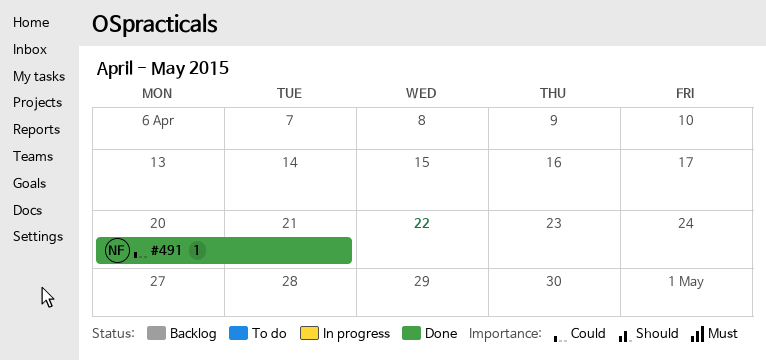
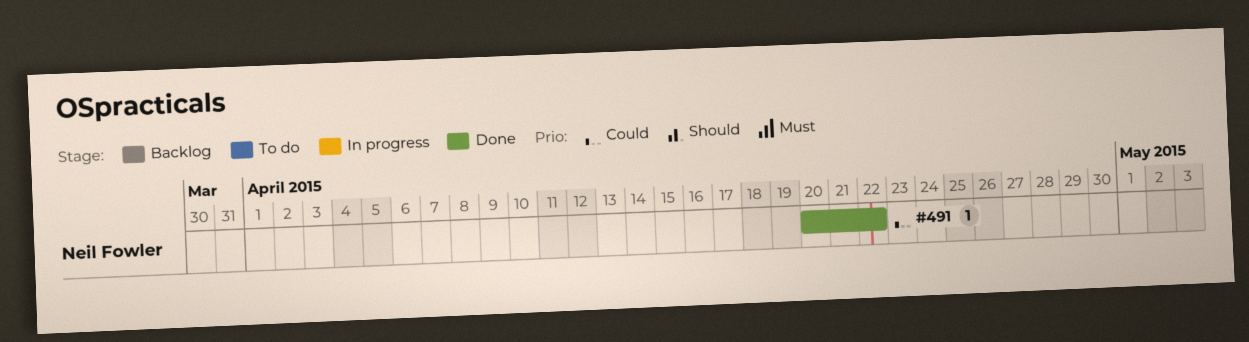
#491, due: Apr 21 -> Apr 22

